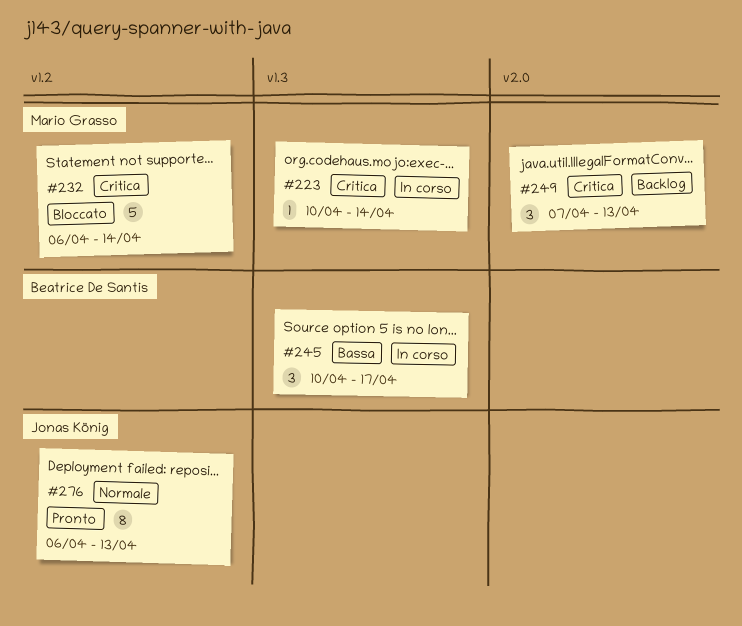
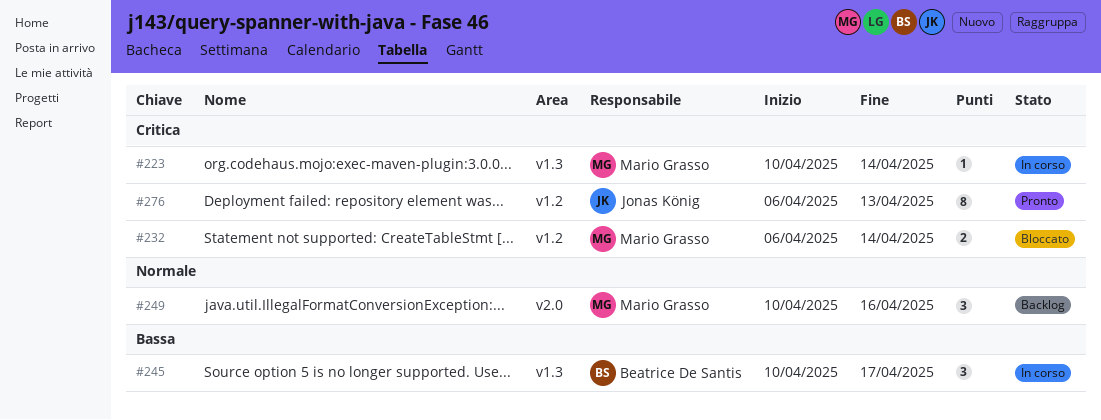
#232, estimate: 5 -> 2
#249, priority: Critica -> Normale
#249, start: Apr 7 -> Apr 10
#249, due: Apr 13 -> Apr 16
#276, priority: Normale -> Critica

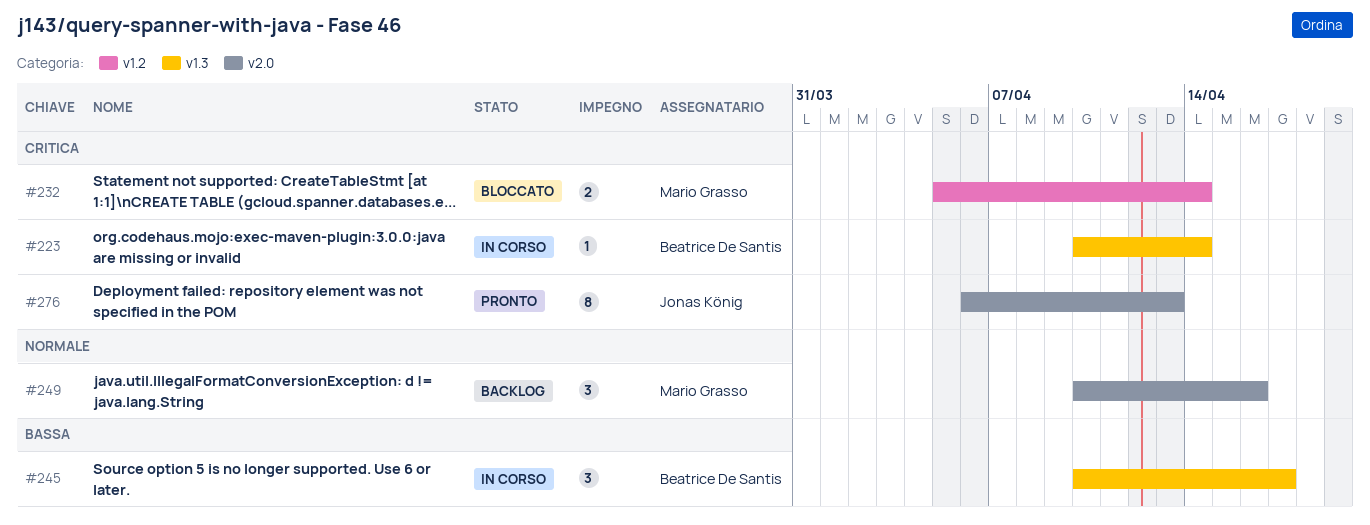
#223, owner: Mario Grasso -> Beatrice De Santis
#232, start: Apr 6 -> Apr 5
#276, label: v1.2 -> v2.0

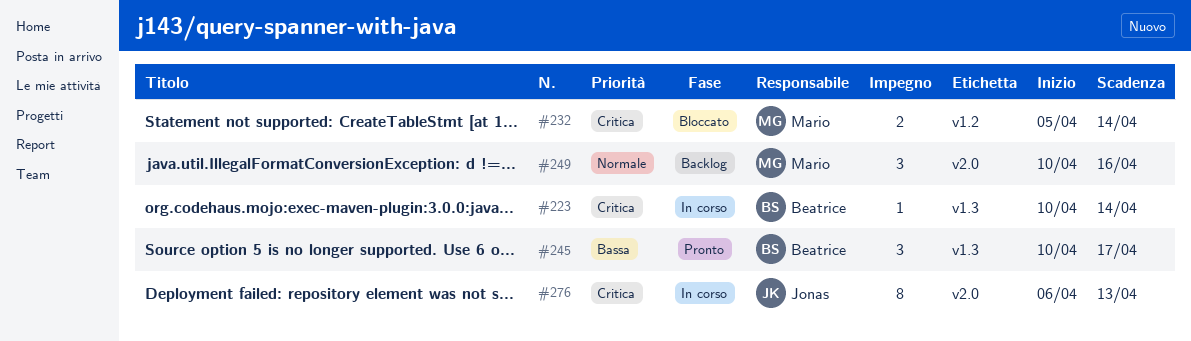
#245, status: In corso -> Pronto
#276, status: Pronto -> In corso

